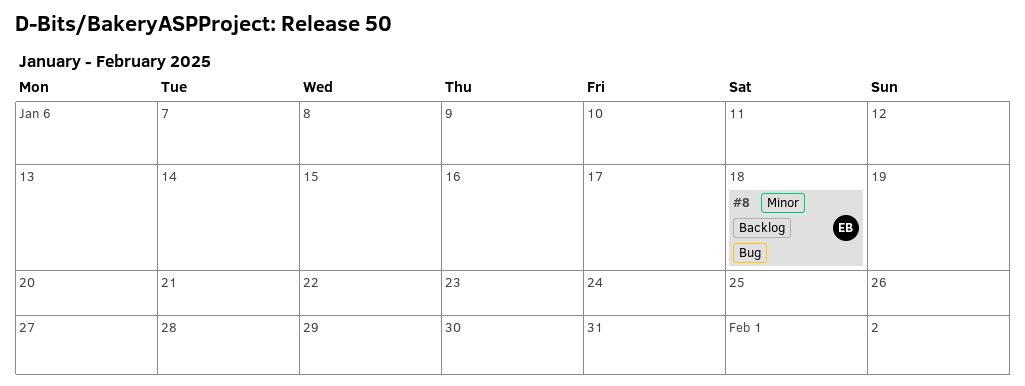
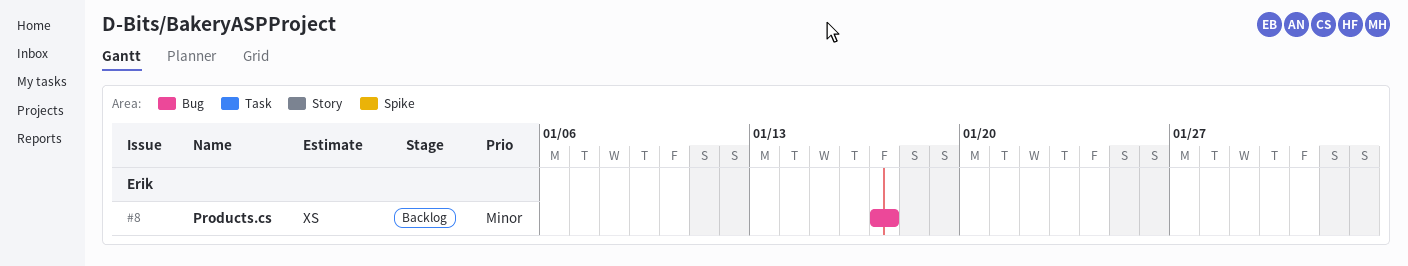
#8, due: Jan 18 -> Jan 17

